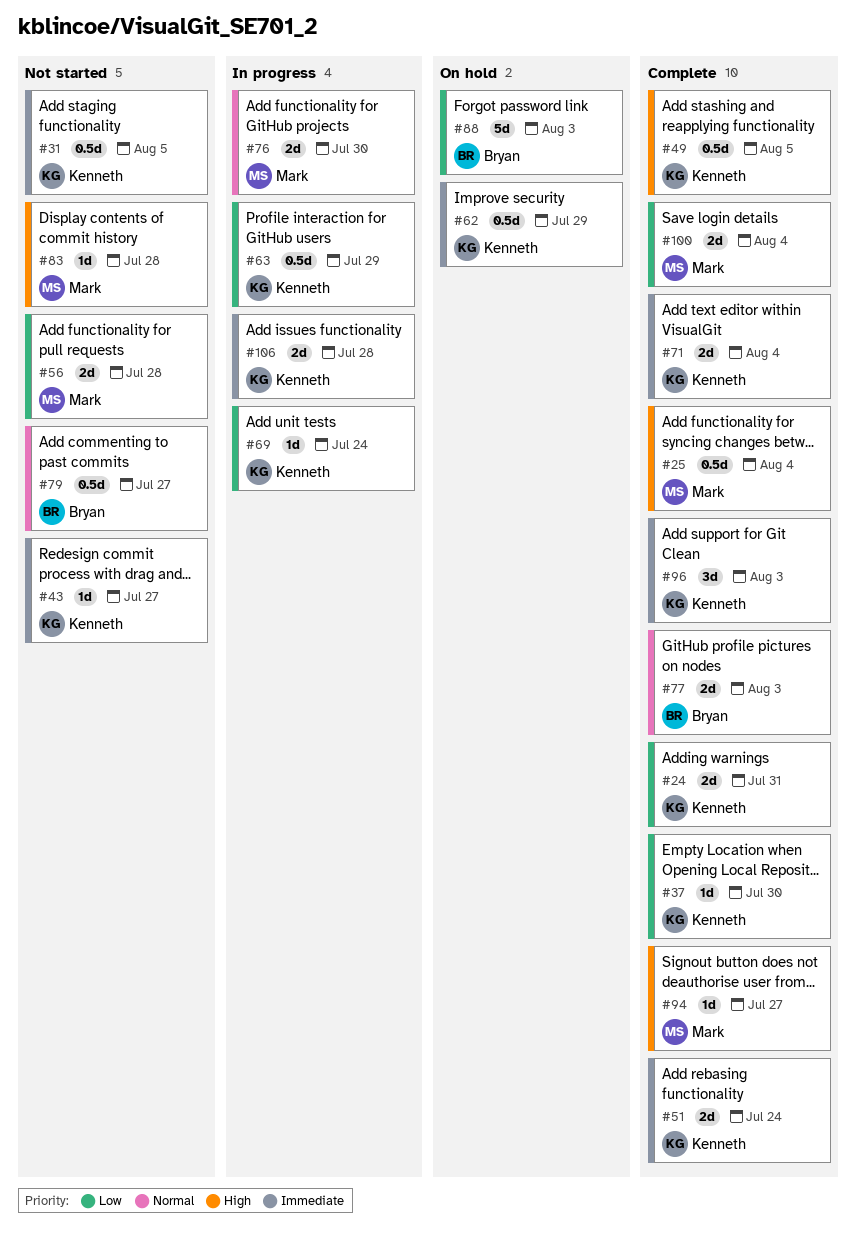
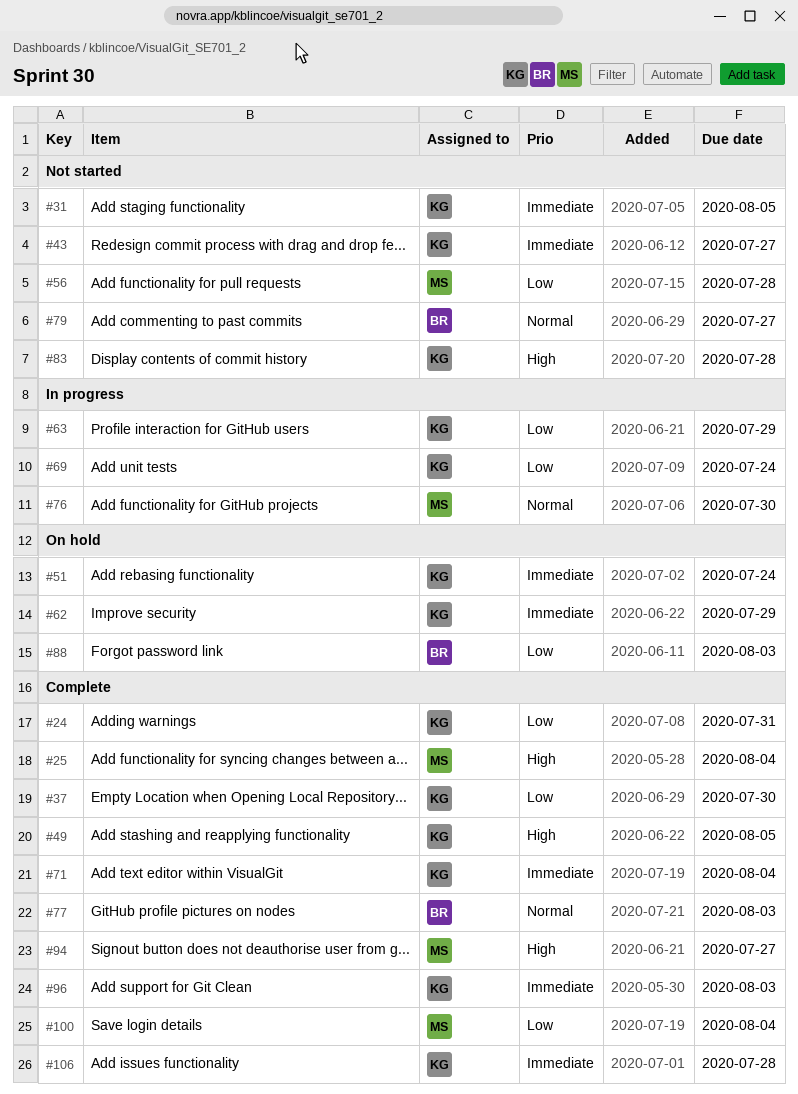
#51, status: Complete -> On hold
#83, owner: Mark -> Kenneth
#106, status: In progress -> Complete

